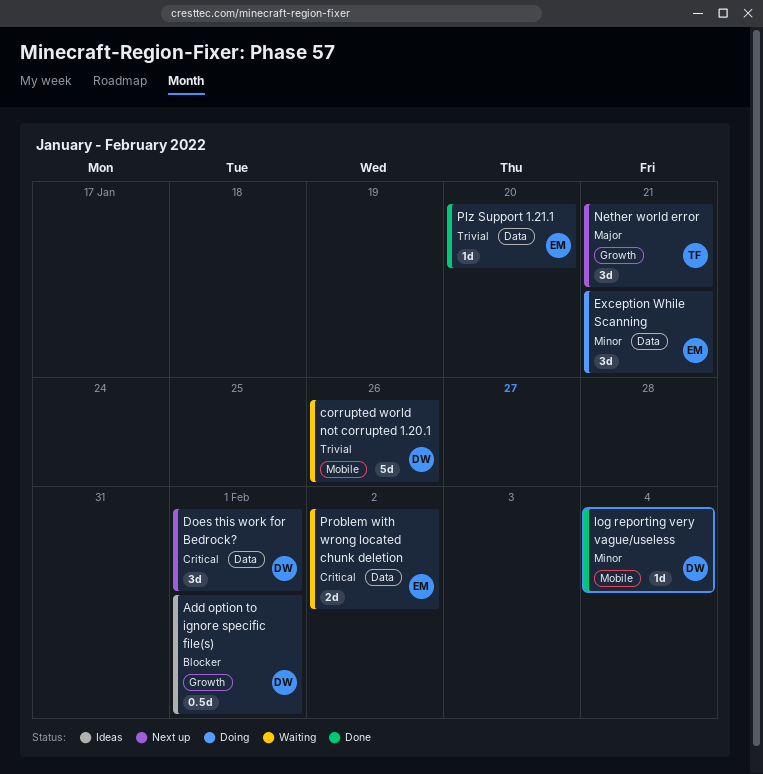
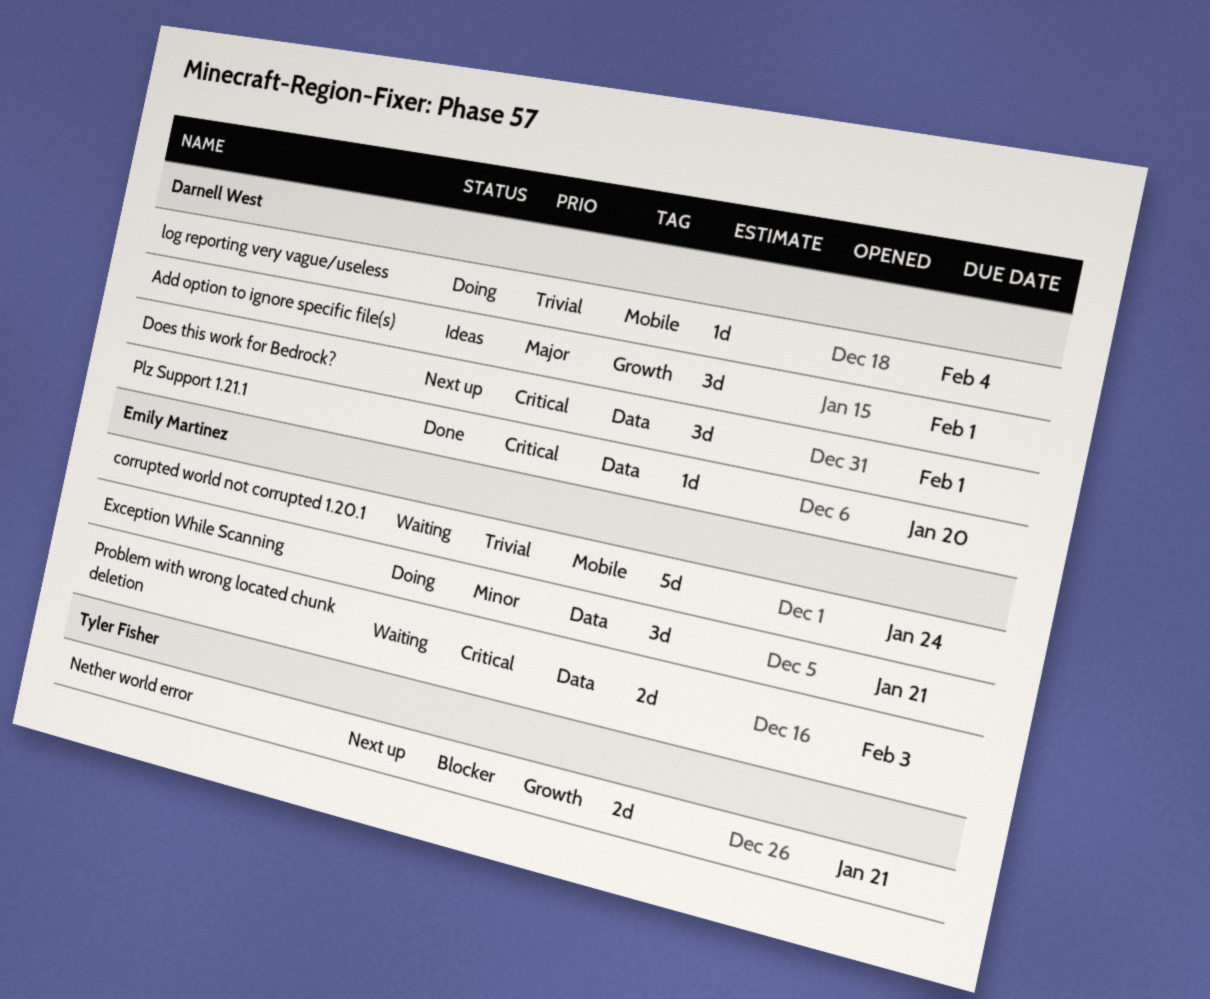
Add option to ignore specific file(s), priority: Blocker -> Major
Add option to ignore specific file(s), estimate: 0.5d -> 3d
corrupted world not corrupted 1.20.1, owner: Darnell West -> Emily Martinez
corrupted world not corrupted 1.20.1, due: Jan 26 -> Jan 24
log reporting very vague/useless, status: Done -> Doing
log reporting very vague/useless, priority: Minor -> Trivial
Nether world error, priority: Major -> Blocker
Nether world error, estimate: 3d -> 2d
Plz Support 1.21.1, owner: Emily Martinez -> Darnell West
Plz Support 1.21.1, priority: Trivial -> Critical
Problem with wrong located chunk deletion, due: Feb 2 -> Feb 3

